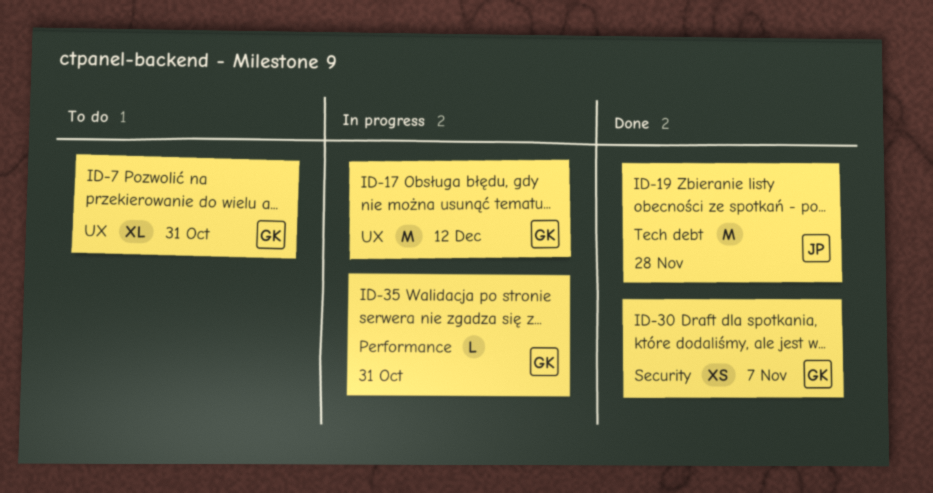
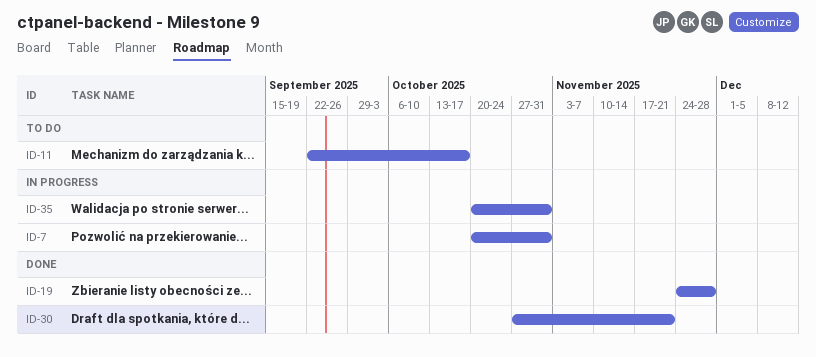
ID-7, status: To do -> In progress
ID-11: none -> present
ID-17: present -> none
ID-30, due: Nov 7 -> Nov 21

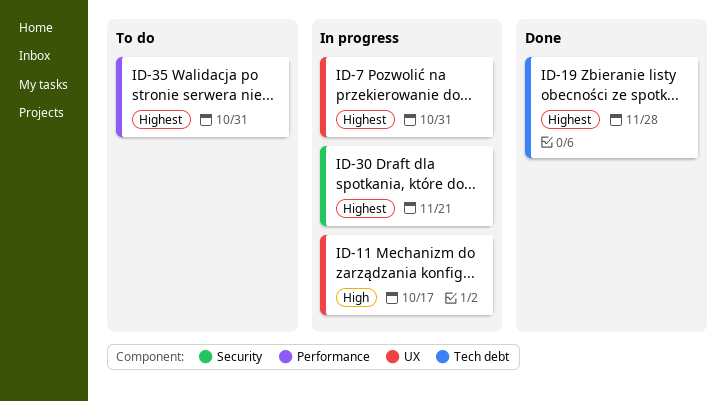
ID-11, status: To do -> In progress
ID-30, status: Done -> In progress
ID-35, status: In progress -> To do

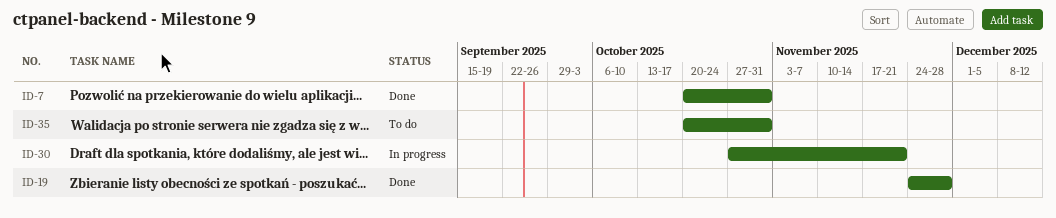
ID-7, status: In progress -> Done
ID-11: present -> none

